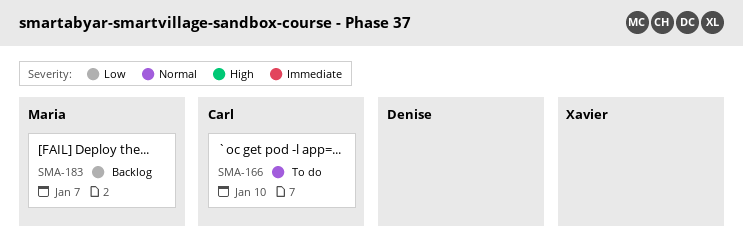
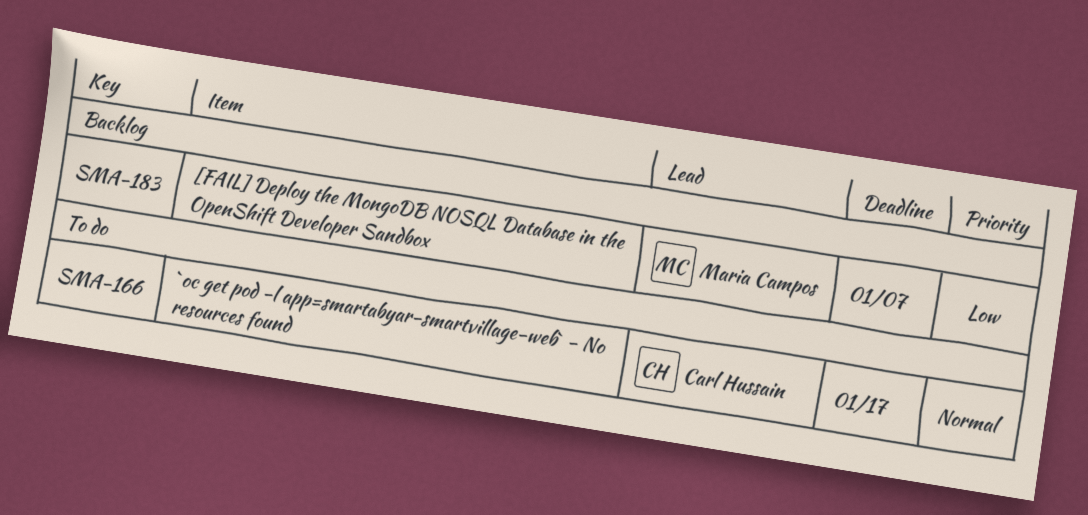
SMA-166, due: Jan 10 -> Jan 17

